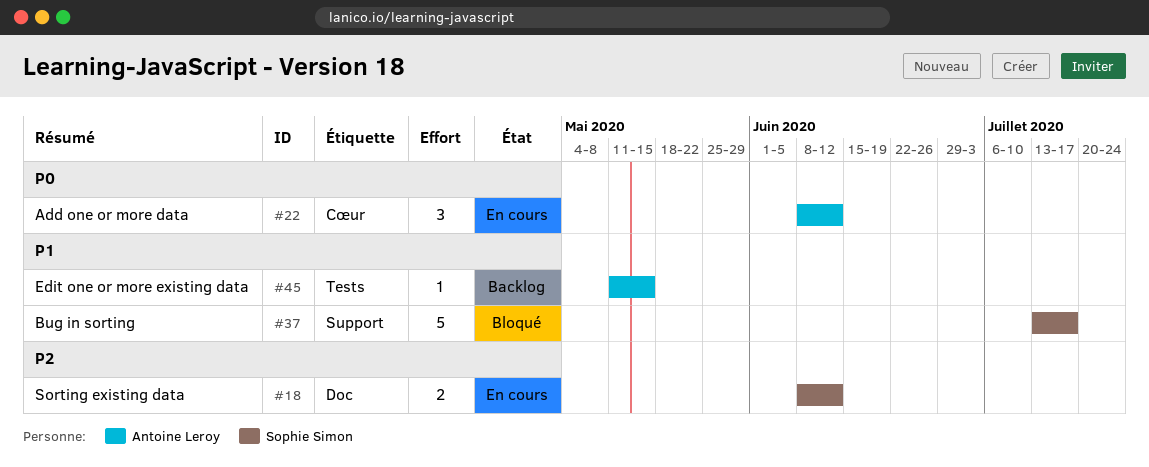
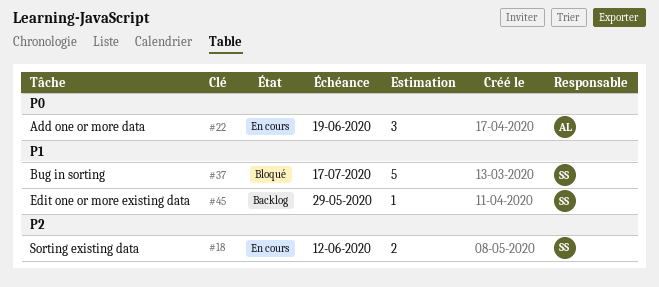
#22, due: Jun 12 -> Jun 19
#45, owner: Antoine Leroy -> Sophie Simon
#45, due: May 15 -> May 29

